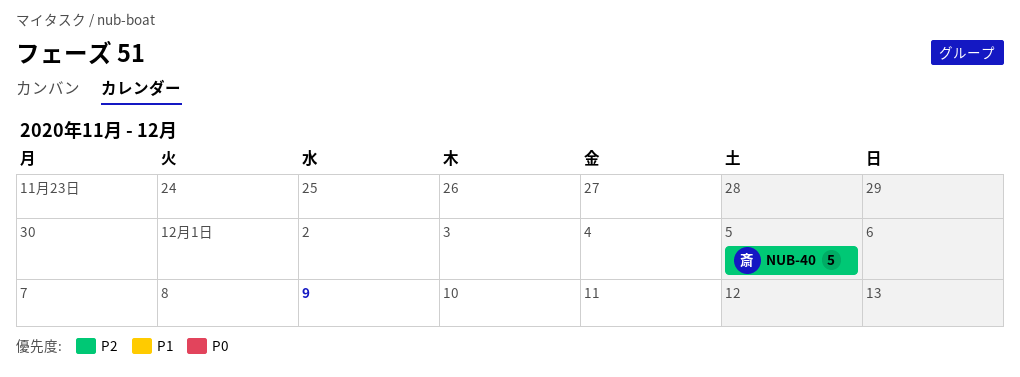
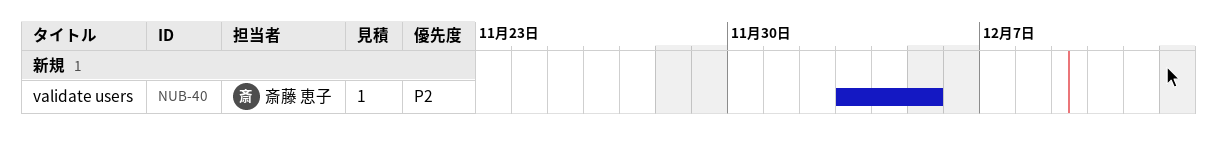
NUB-40, estimate: 5 -> 1
NUB-40, start: Dec 5 -> Dec 3

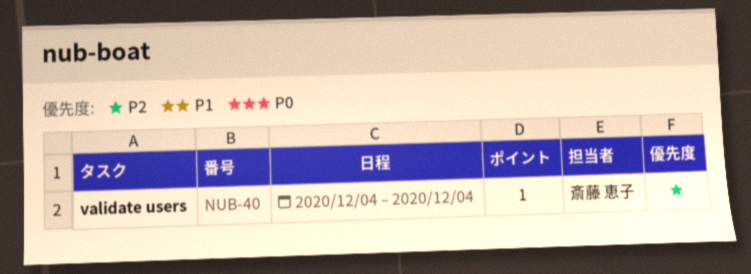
NUB-40, start: Dec 3 -> Dec 4
NUB-40, due: Dec 5 -> Dec 4

